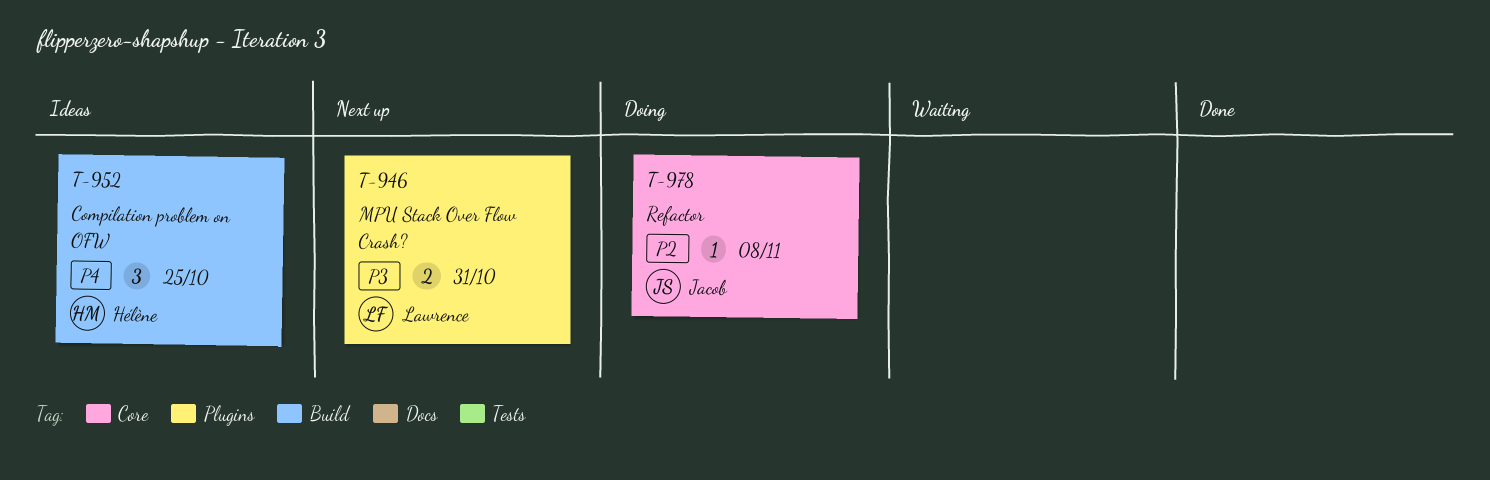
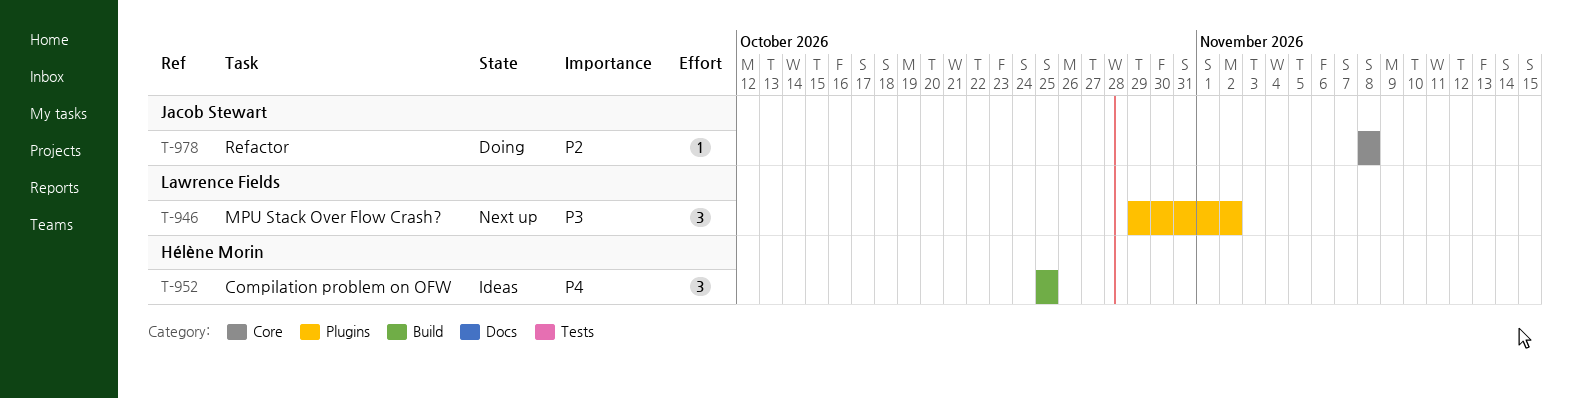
T-946, estimate: 2 -> 3
T-946, due: Oct 31 -> Nov 2

